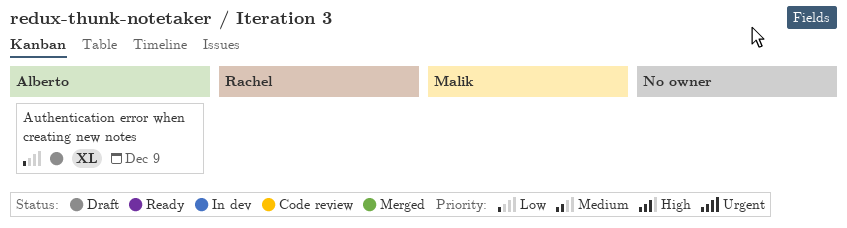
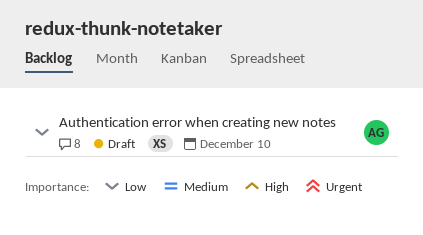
Authentication error when creating new notes, estimate: XL -> XS
Authentication error when creating new notes, due: Dec 9 -> Dec 10

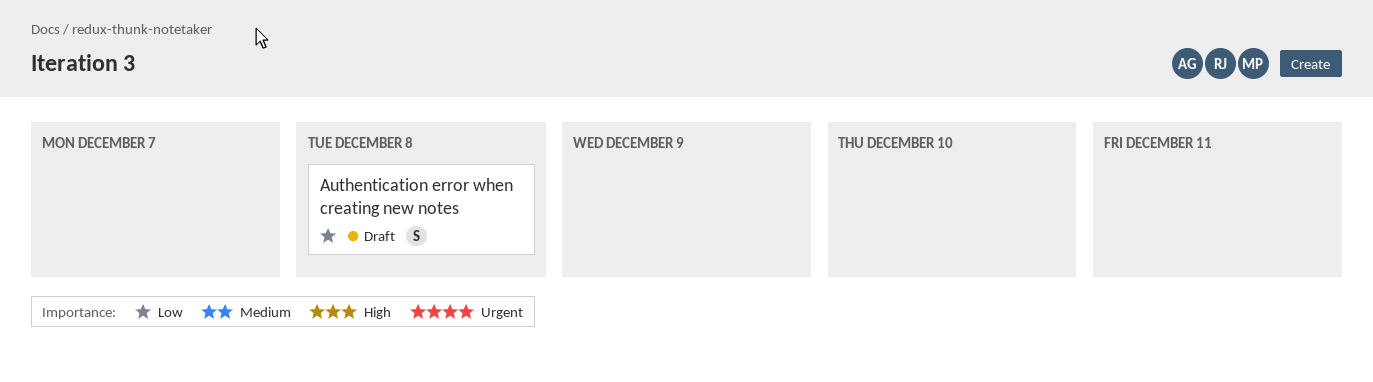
Authentication error when creating new notes, estimate: XS -> S
Authentication error when creating new notes, due: Dec 10 -> Dec 8

